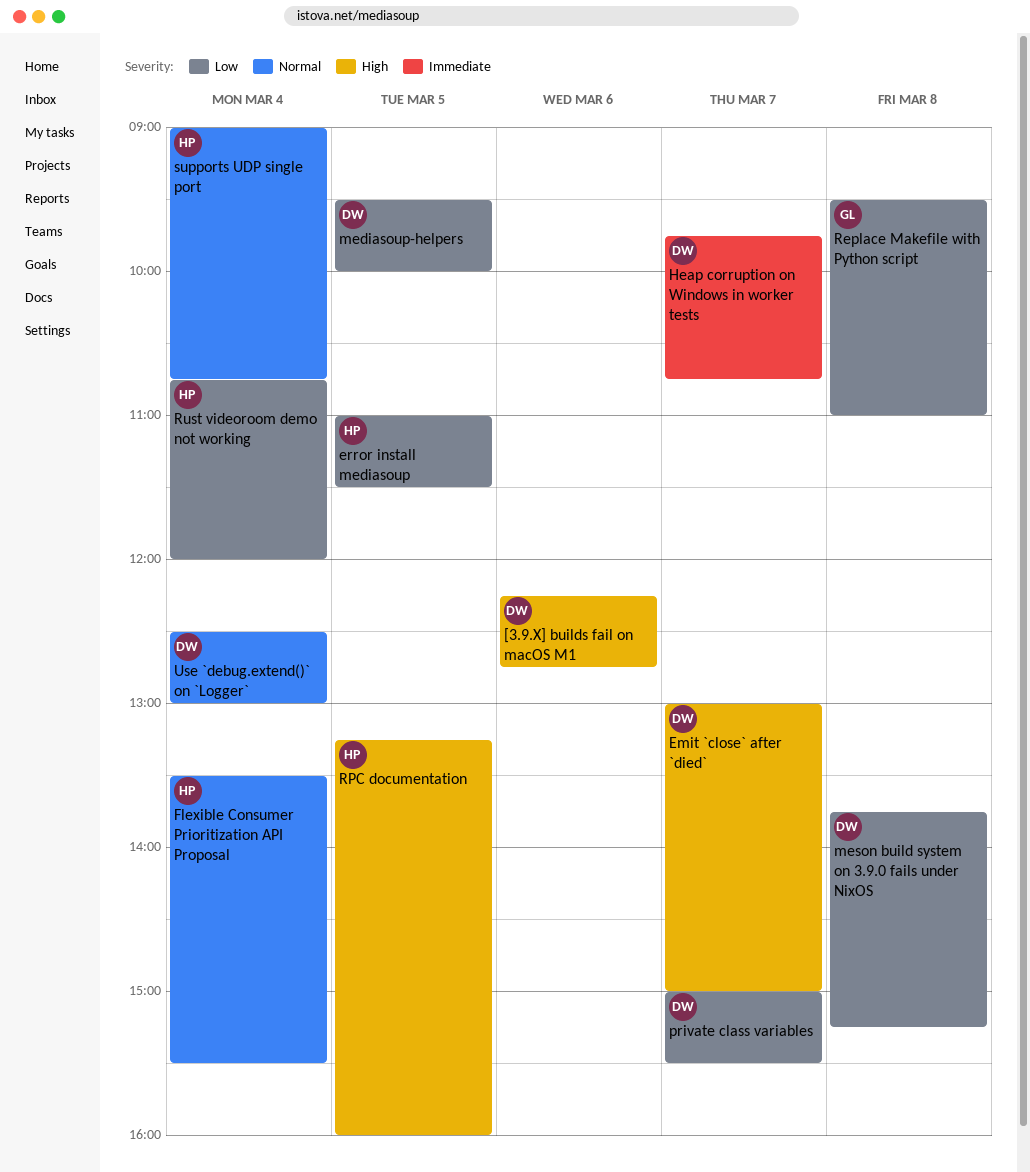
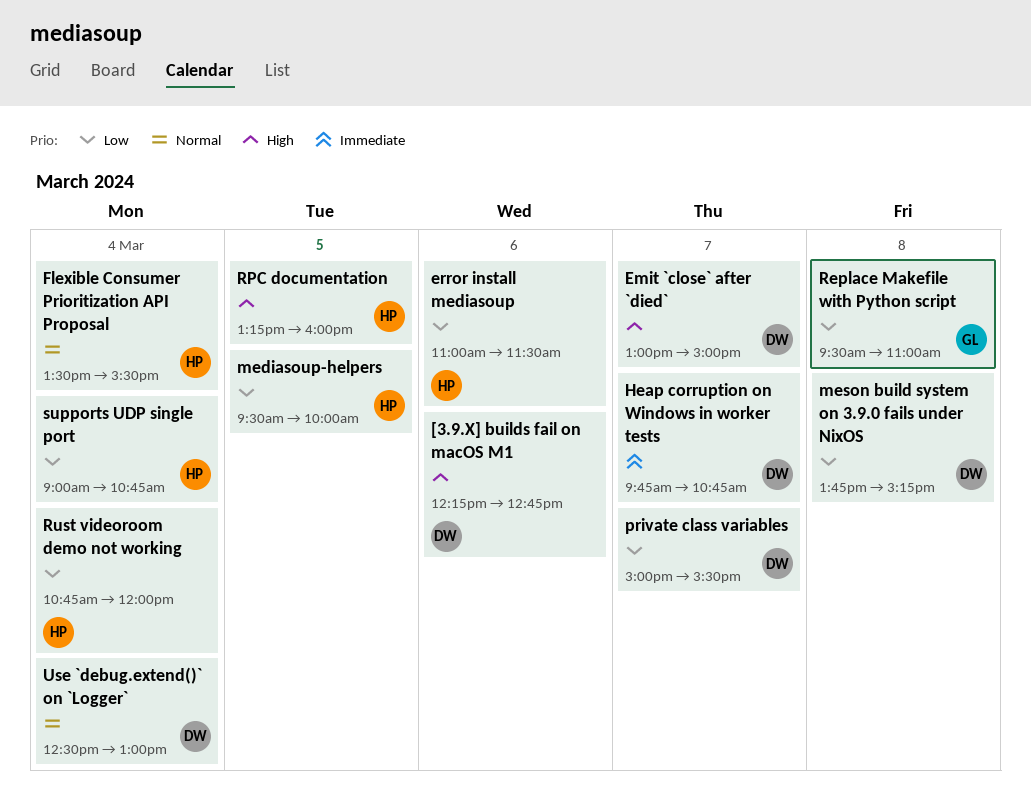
error install mediasoup, day: Mar 5 -> Mar 6
mediasoup-helpers, owner: DW -> HP
supports UDP single port, priority: Normal -> Low

